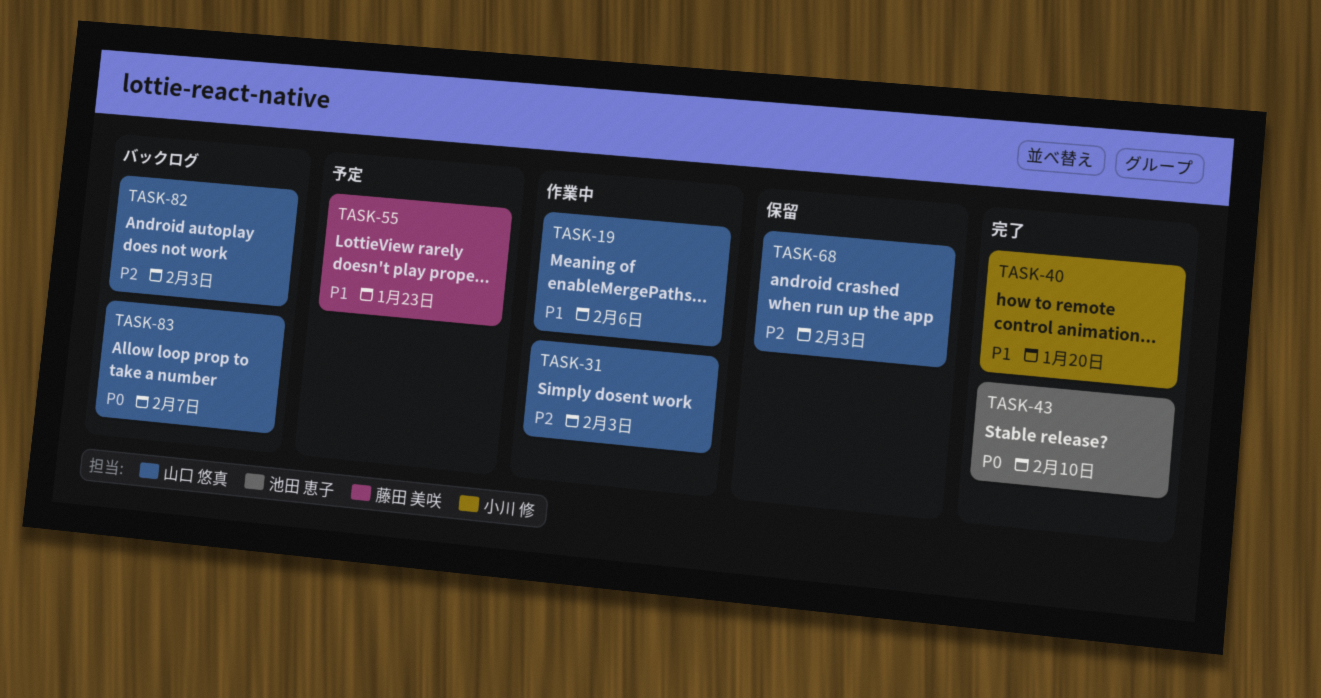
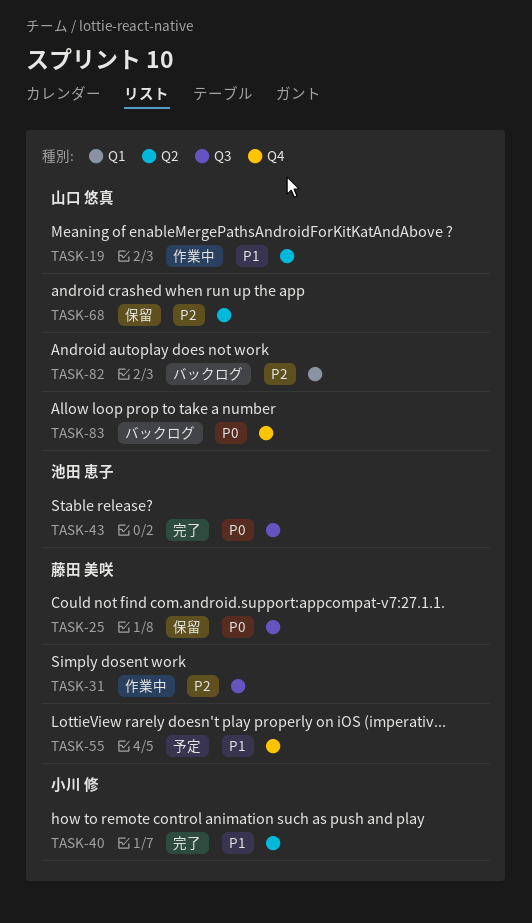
TASK-25: none -> present
TASK-31, owner: 山口 悠真 -> 藤田 美咲

